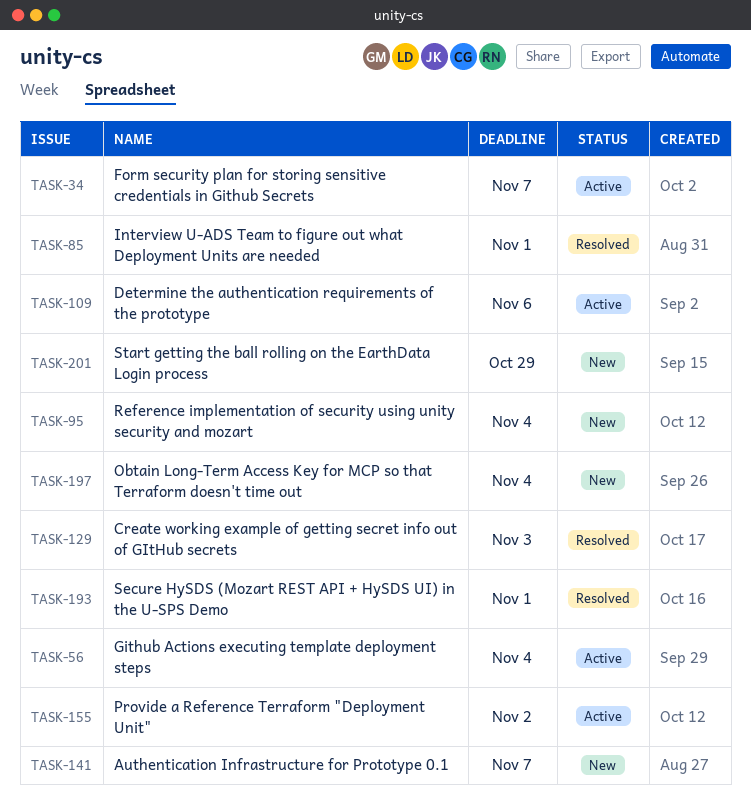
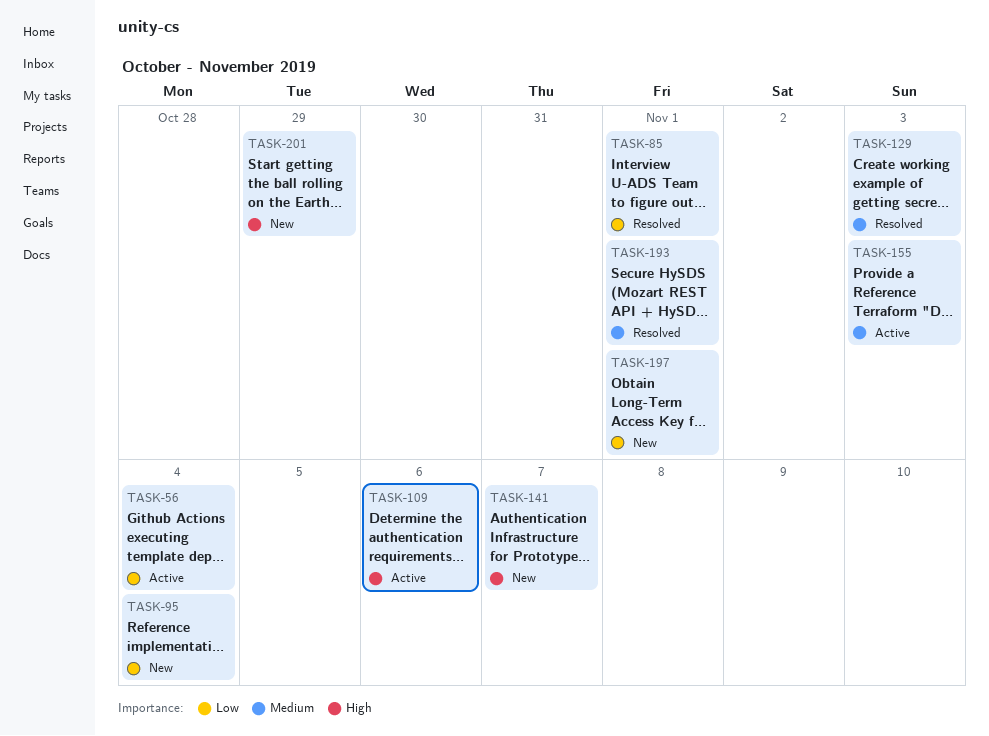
TASK-34: present -> none
TASK-155, due: Nov 2 -> Nov 3
TASK-197, due: Nov 4 -> Nov 1

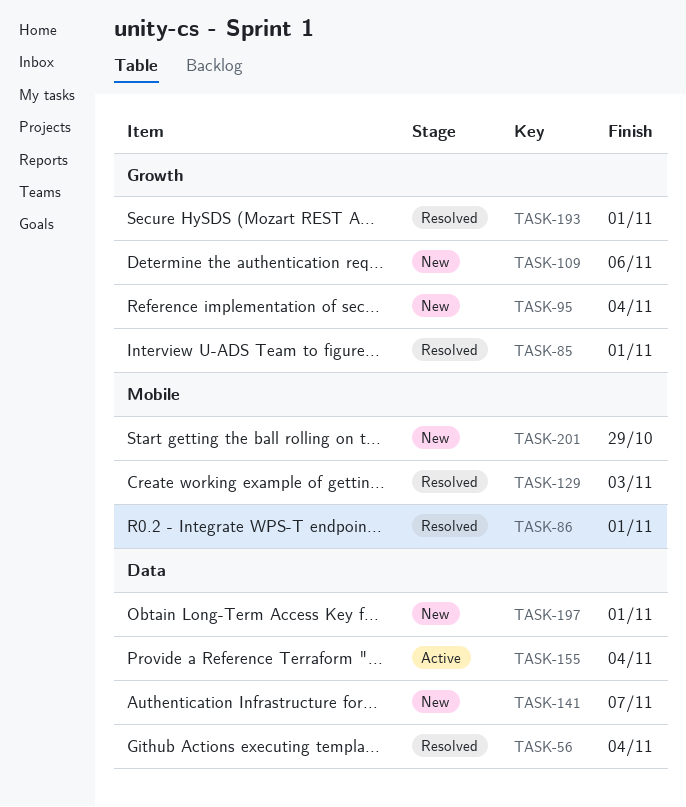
TASK-56, status: Active -> Resolved
TASK-86: none -> present
TASK-109, status: Active -> New
TASK-155, due: Nov 3 -> Nov 4

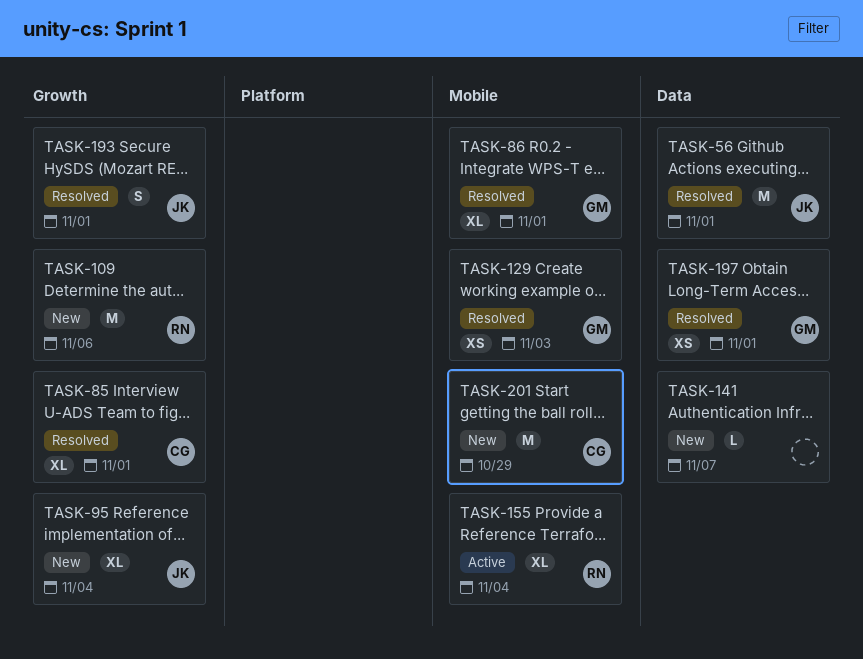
TASK-56, due: Nov 4 -> Nov 1
TASK-155, label: Data -> Mobile
TASK-197, status: New -> Resolved

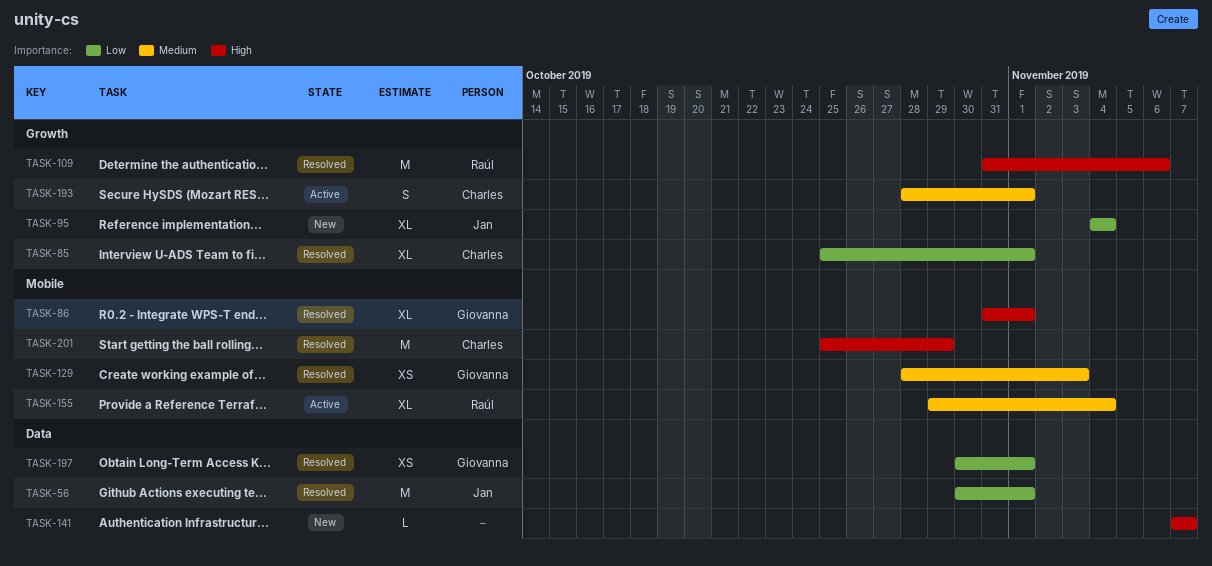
TASK-109, status: New -> Resolved
TASK-193, status: Resolved -> Active
TASK-193, owner: Jan -> Charles
TASK-201, status: New -> Resolved

